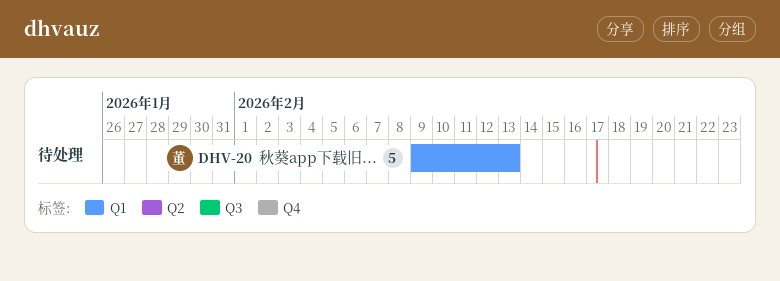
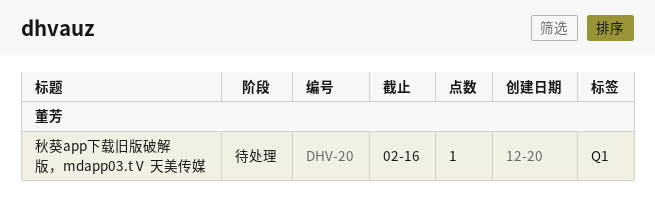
DHV-20, estimate: 5 -> 1
DHV-20, due: Feb 13 -> Feb 16

